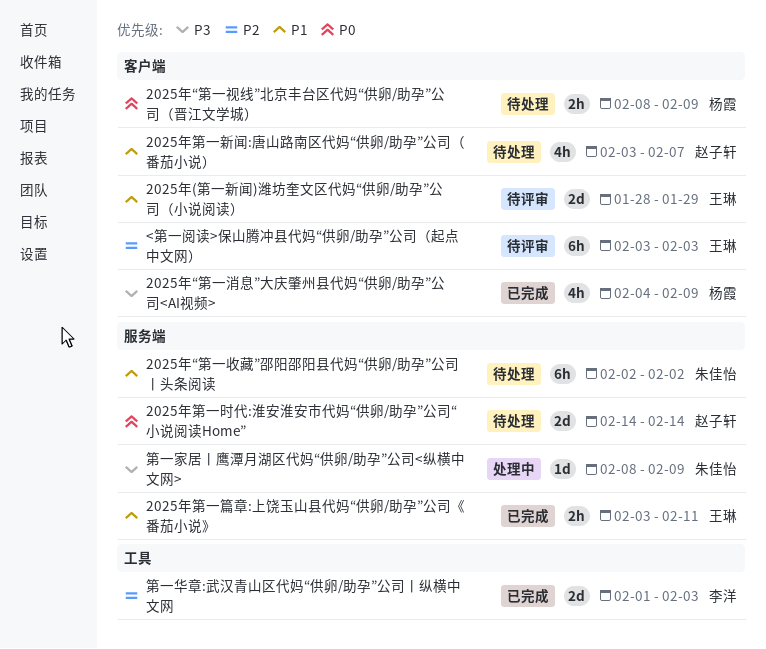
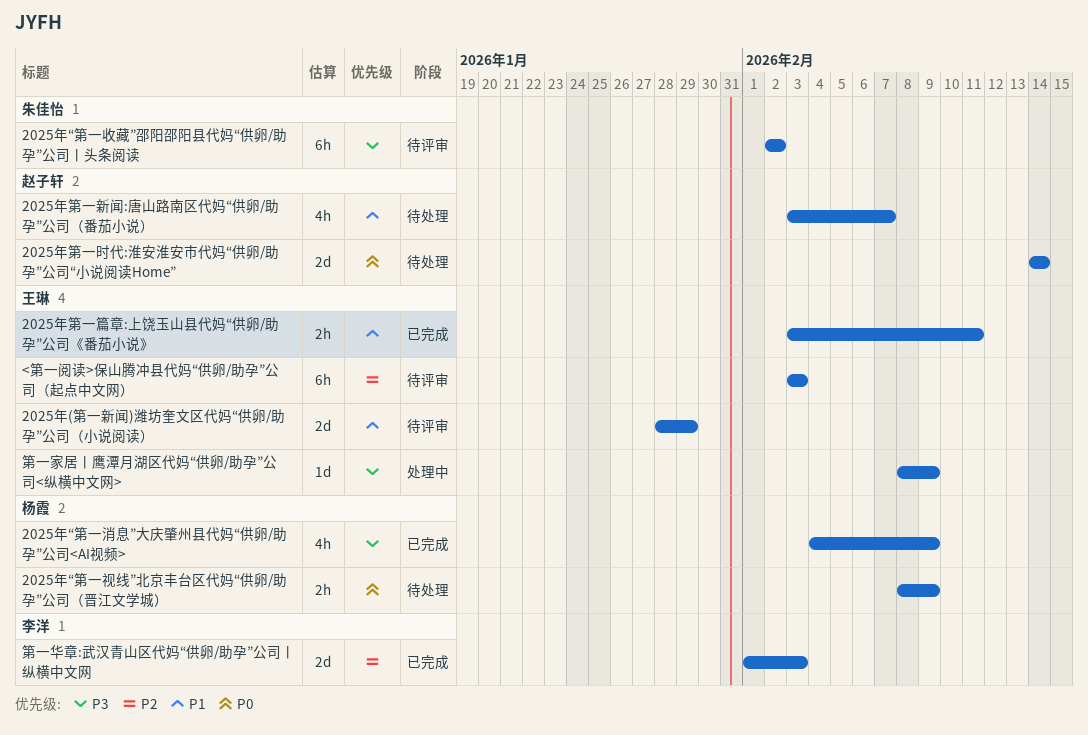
2025年“第一收藏”邵阳邵阳县代妈“供卵/助孕”公司丨头条阅读, status: 待处理 -> 待评审
2025年“第一收藏”邵阳邵阳县代妈“供卵/助孕”公司丨头条阅读, priority: P1 -> P3
第一家居丨鹰潭月湖区代妈“供卵/助孕”公司<纵横中文网>, owner: 朱佳怡 -> 王琳

